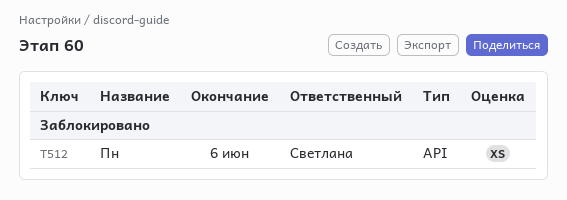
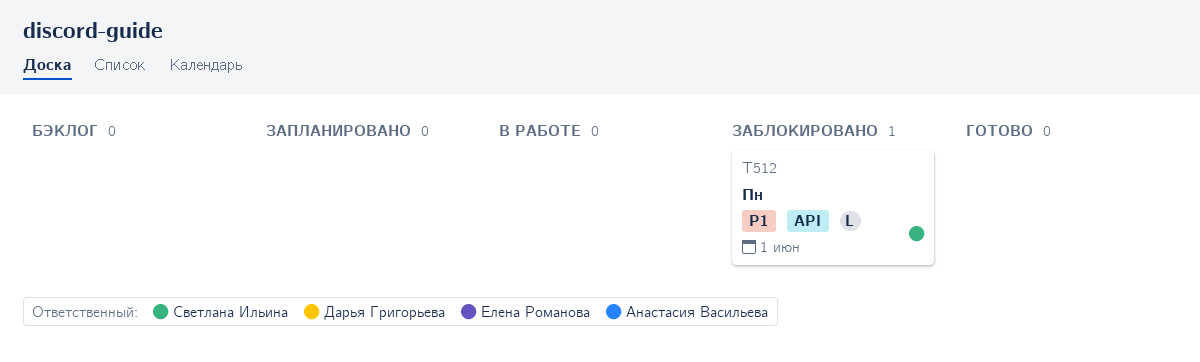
T512, estimate: XS -> L
T512, due: Jun 6 -> Jun 1

